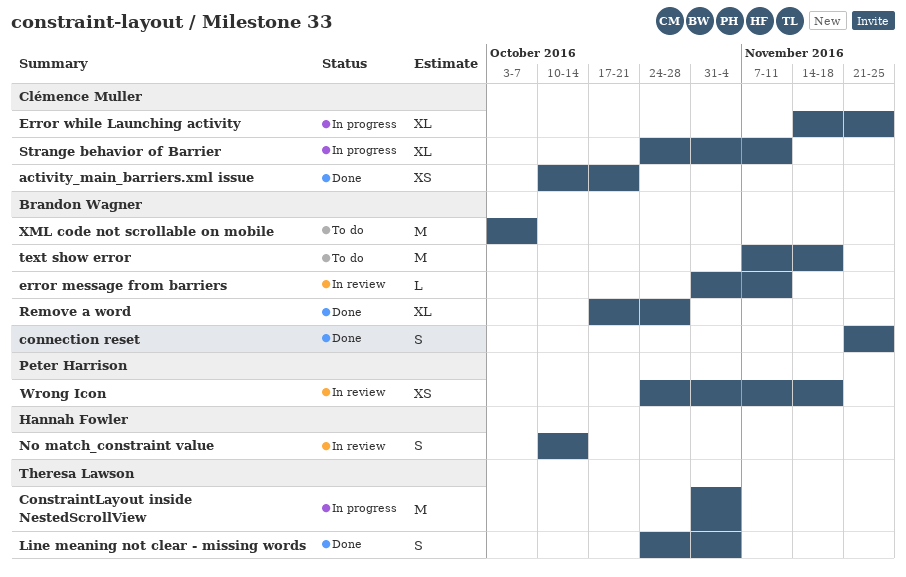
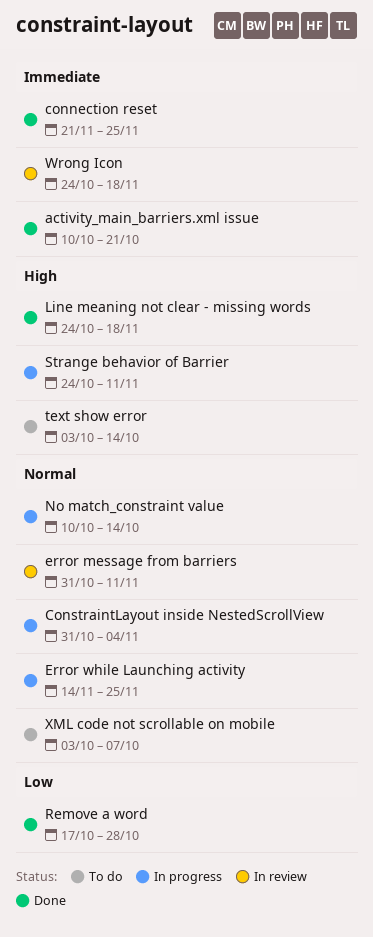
Line meaning not clear - missing words, due: Nov 4 -> Nov 18
No match_constraint value, status: In review -> In progress
text show error, start: Nov 7 -> Oct 3
text show error, due: Nov 18 -> Oct 14

